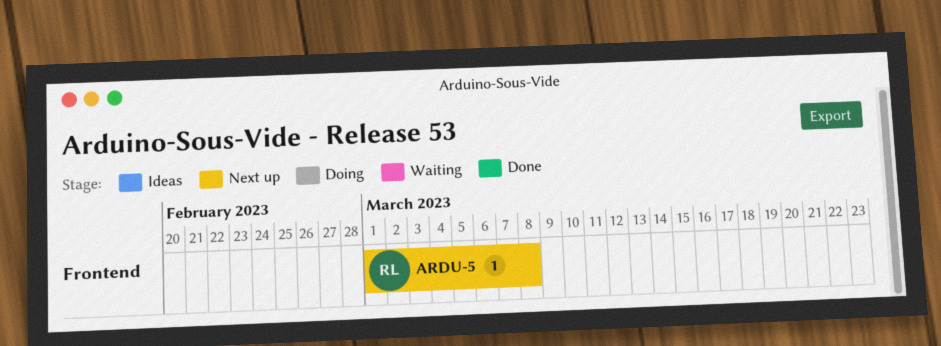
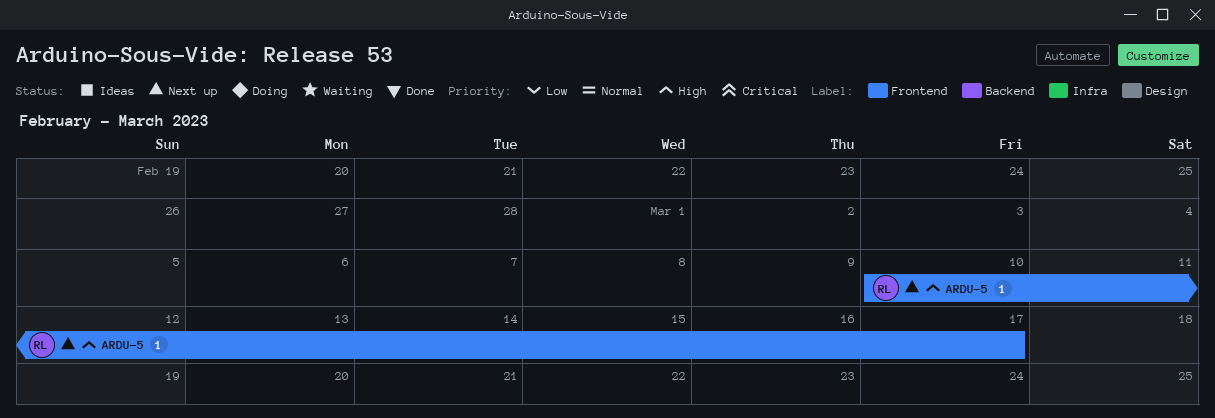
ARDU-5, start: Mar 1 -> Mar 10
ARDU-5, due: Mar 8 -> Mar 17

